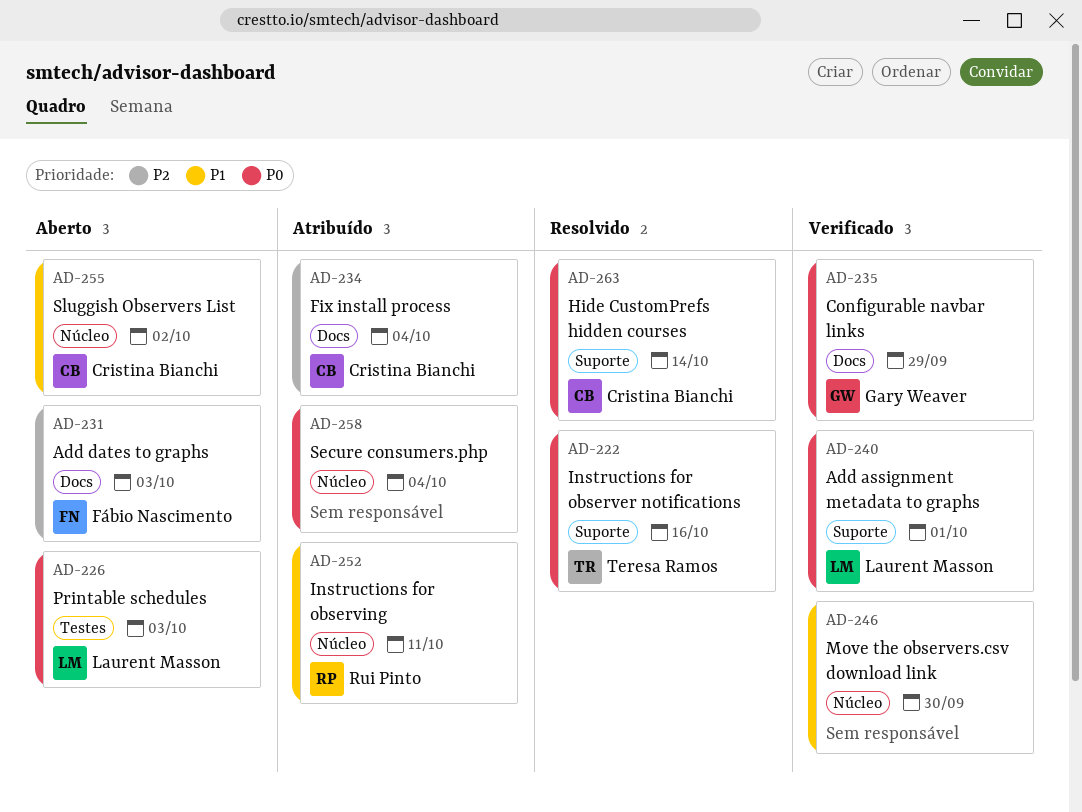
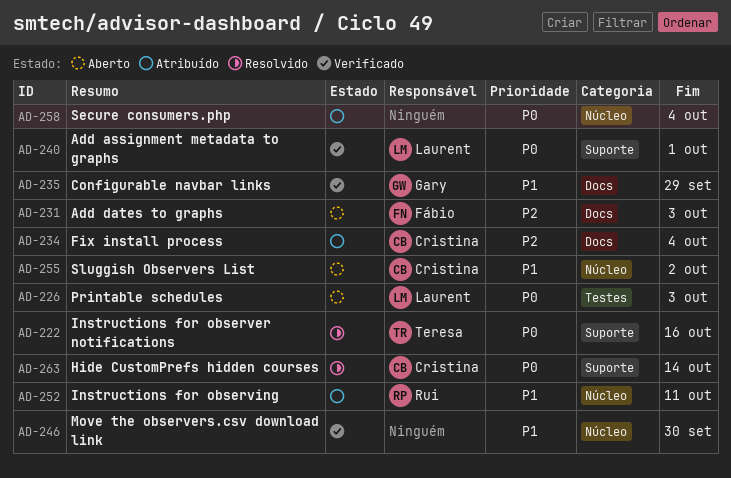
AD-235, priority: P0 -> P1

